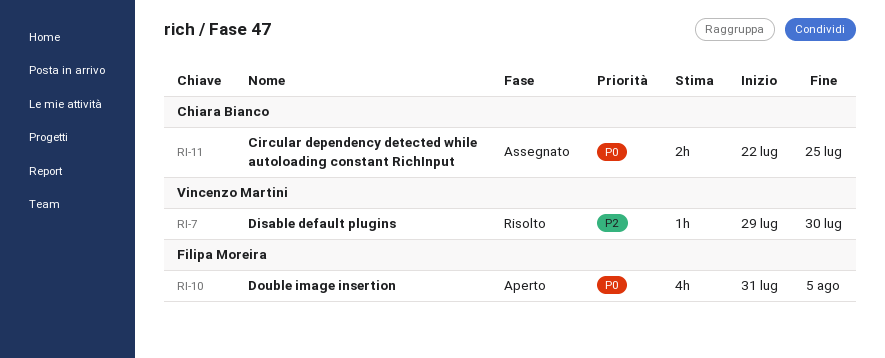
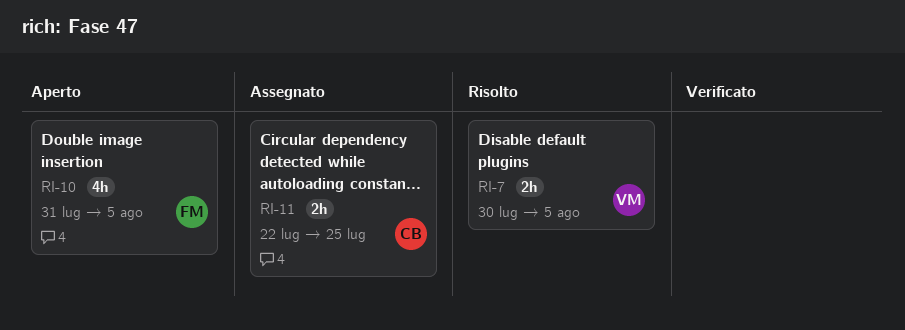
RI-7, estimate: 1h -> 2h
RI-7, start: Jul 29 -> Jul 30
RI-7, due: Jul 30 -> Aug 5

